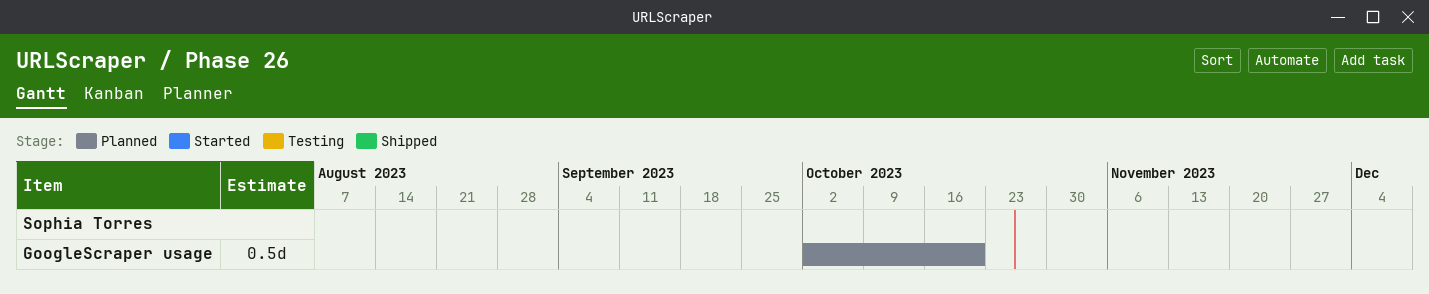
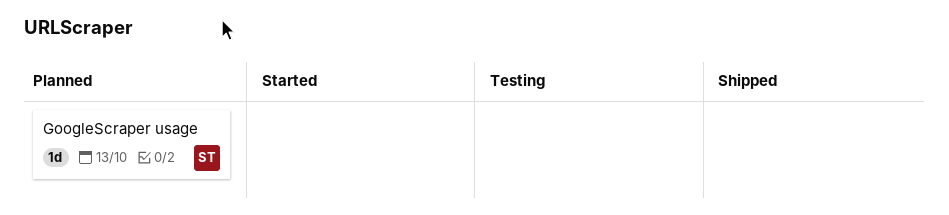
GoogleScraper usage, estimate: 0.5d -> 1d
GoogleScraper usage, due: Oct 20 -> Oct 13

